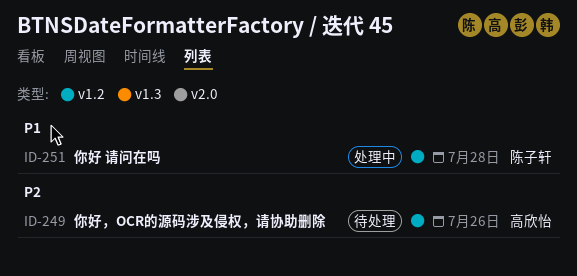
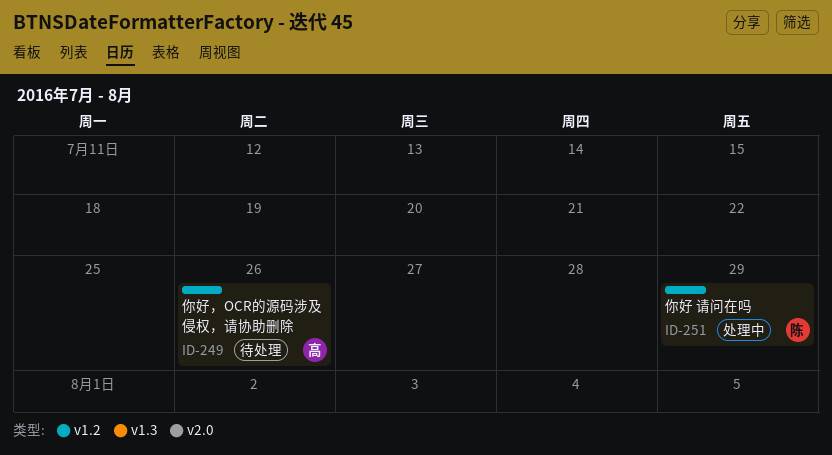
ID-251, due: Jul 28 -> Jul 29

